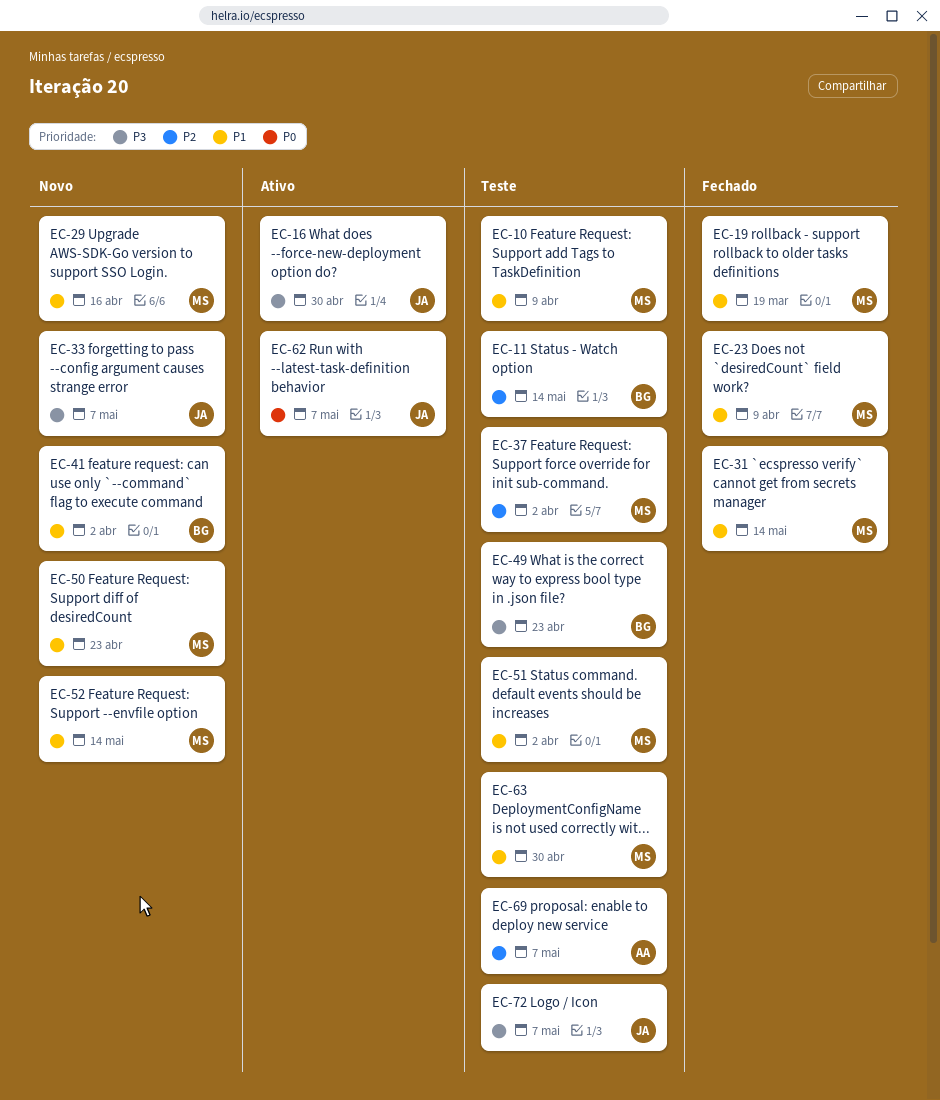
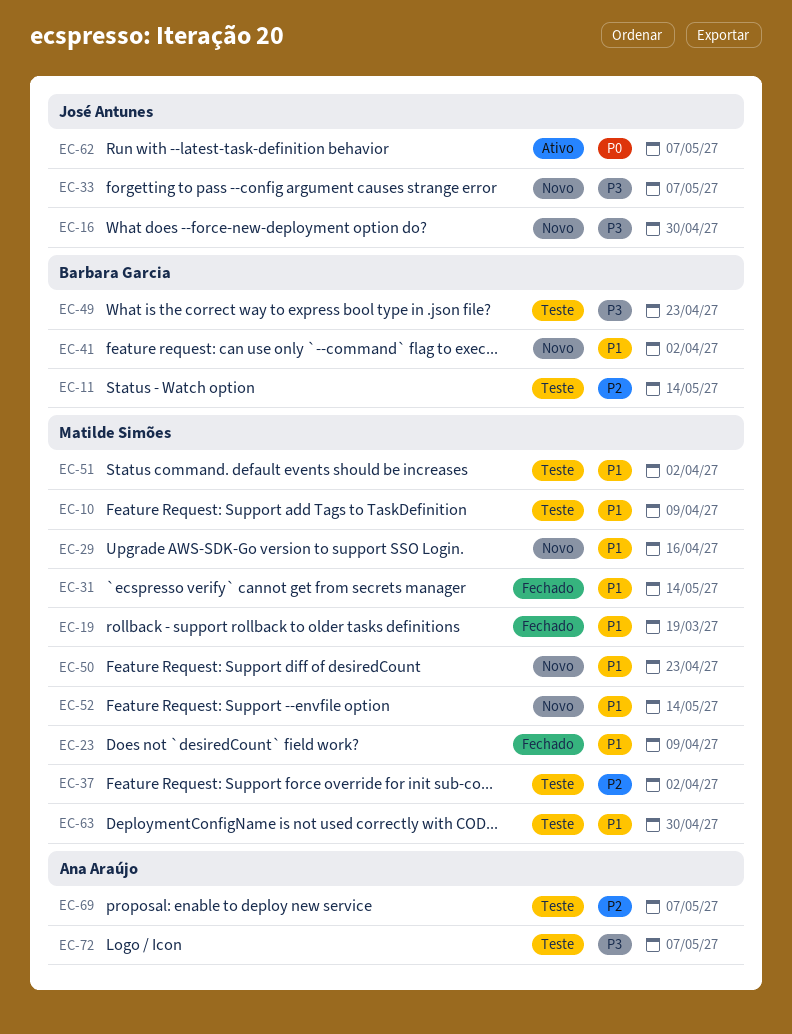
EC-16, status: Ativo -> Novo
EC-72, owner: José Antunes -> Ana Araújo

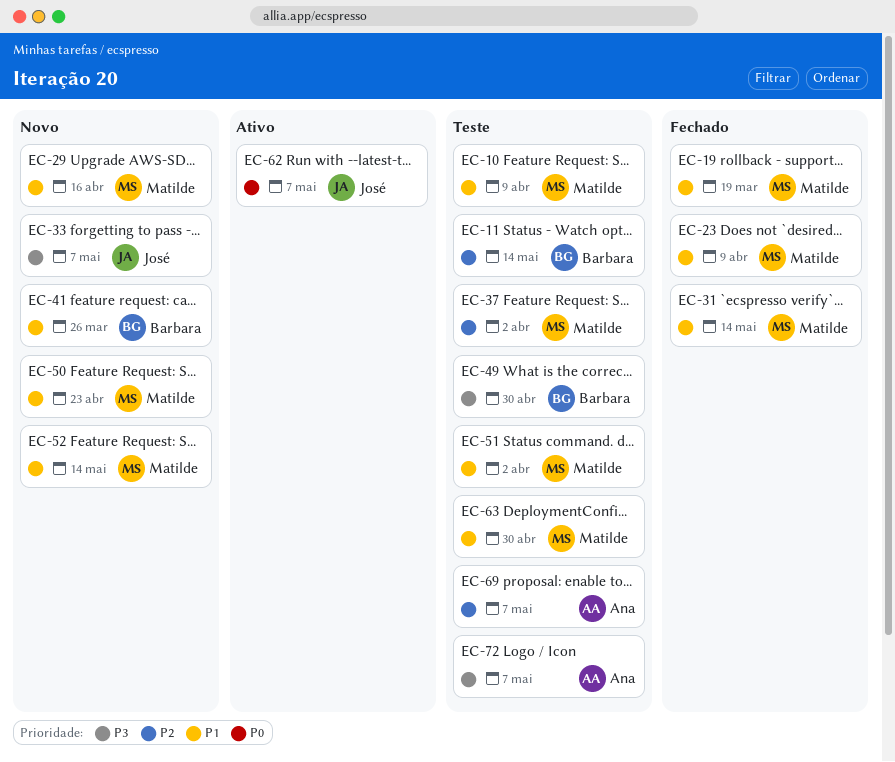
EC-16: present -> none
EC-41, due: Apr 2 -> Mar 26
EC-49, due: Apr 23 -> Apr 30

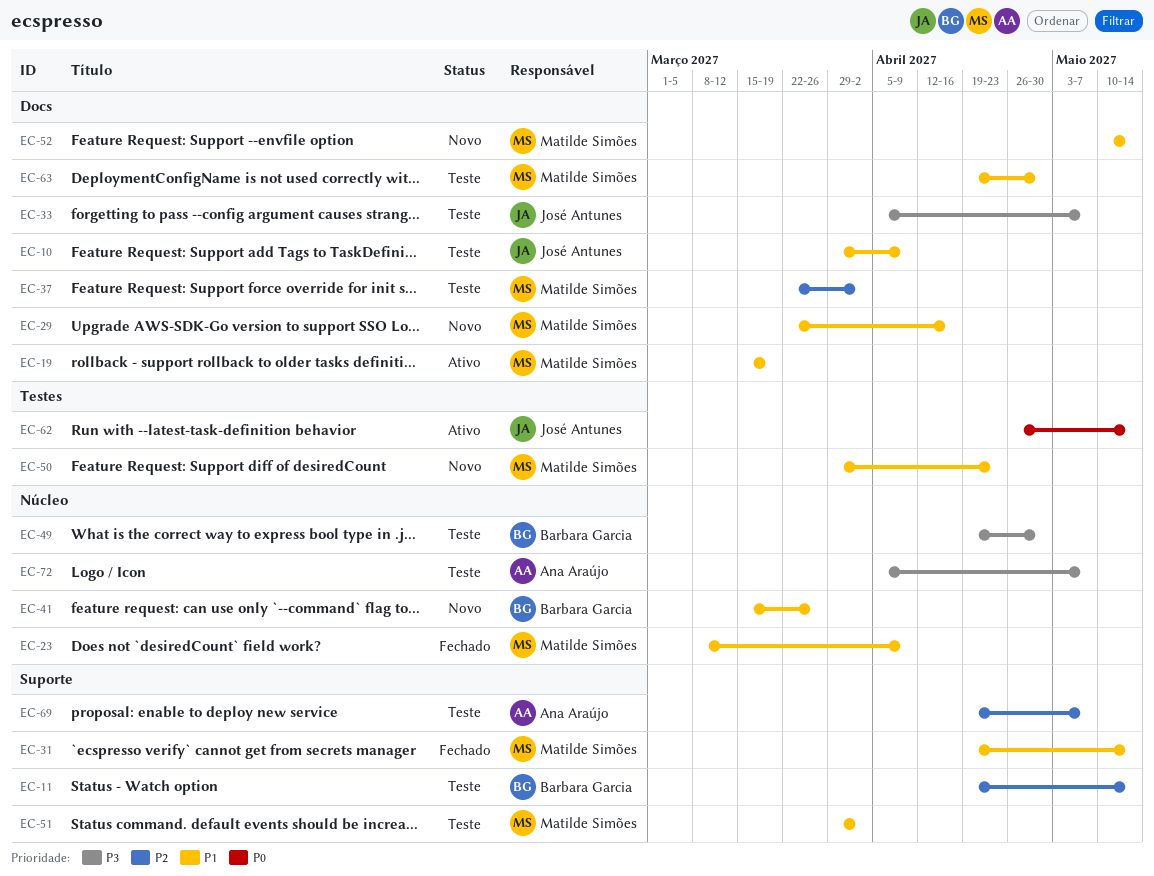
EC-10, owner: Matilde Simões -> José Antunes
EC-19, status: Fechado -> Ativo
EC-33, status: Novo -> Teste
EC-62, due: May 7 -> May 14

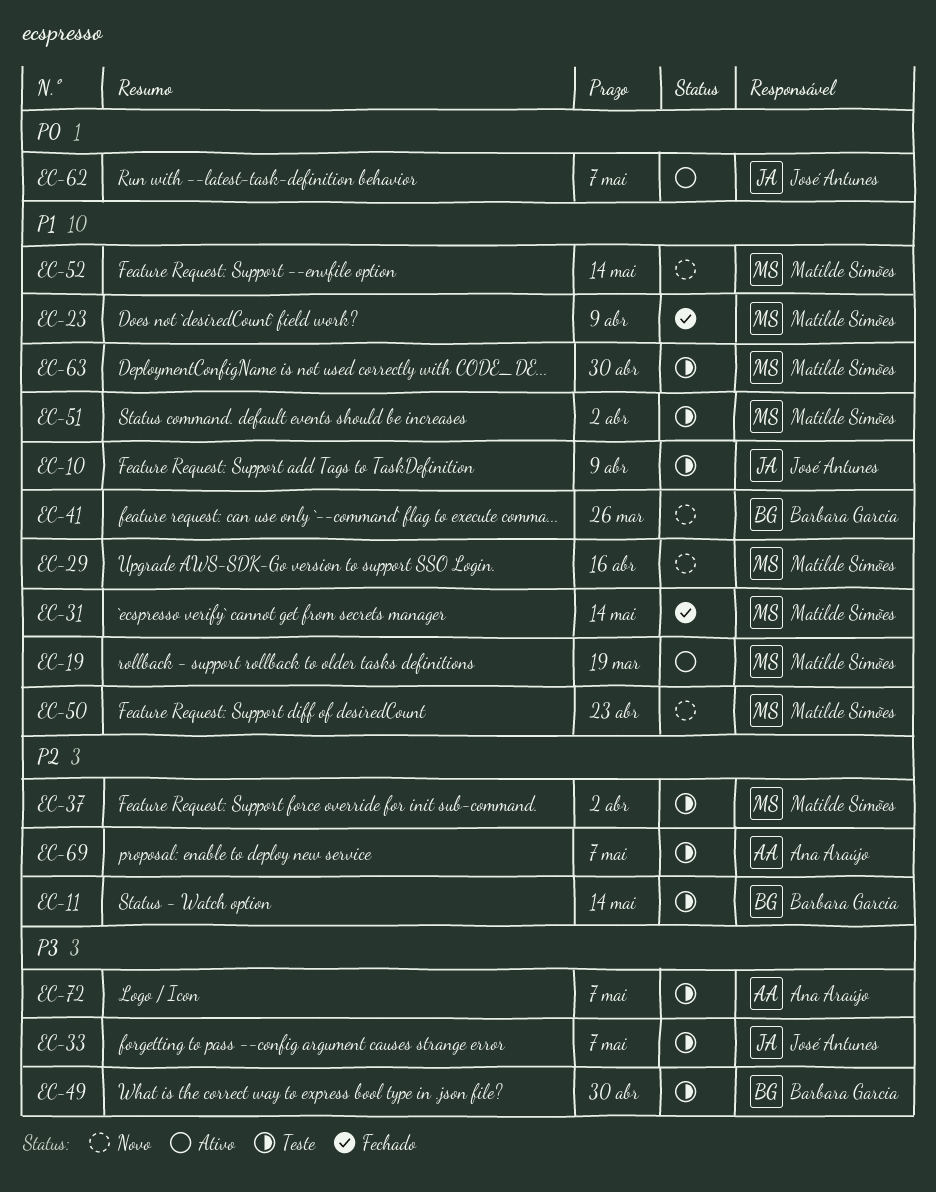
EC-62, due: May 14 -> May 7

